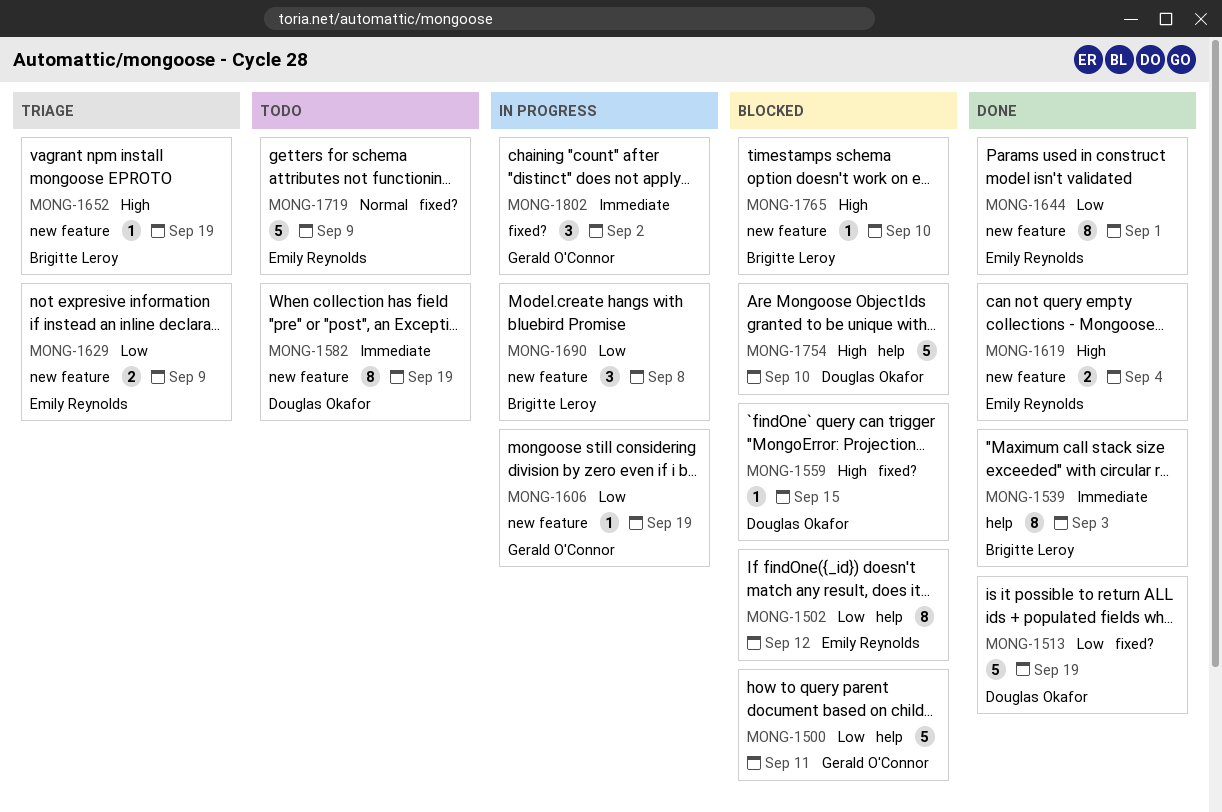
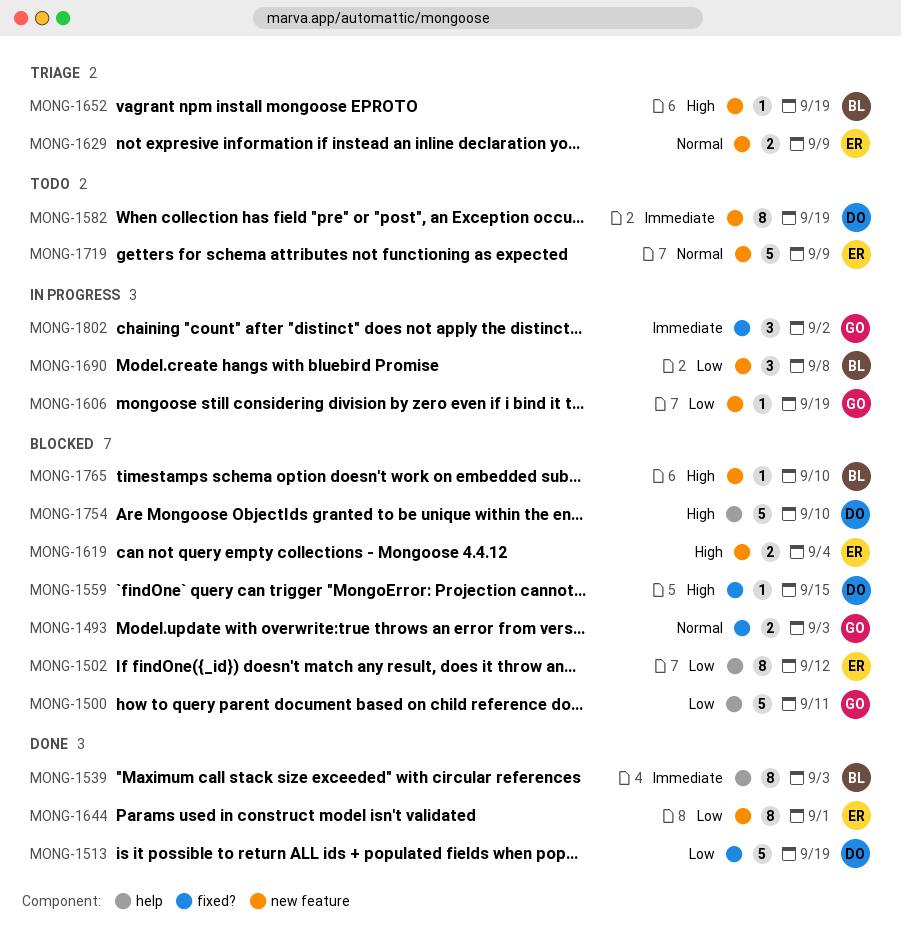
MONG-1493: none -> present
MONG-1619, status: Done -> Blocked
MONG-1629, priority: Low -> Normal
MONG-1719, label: fixed? -> new feature

